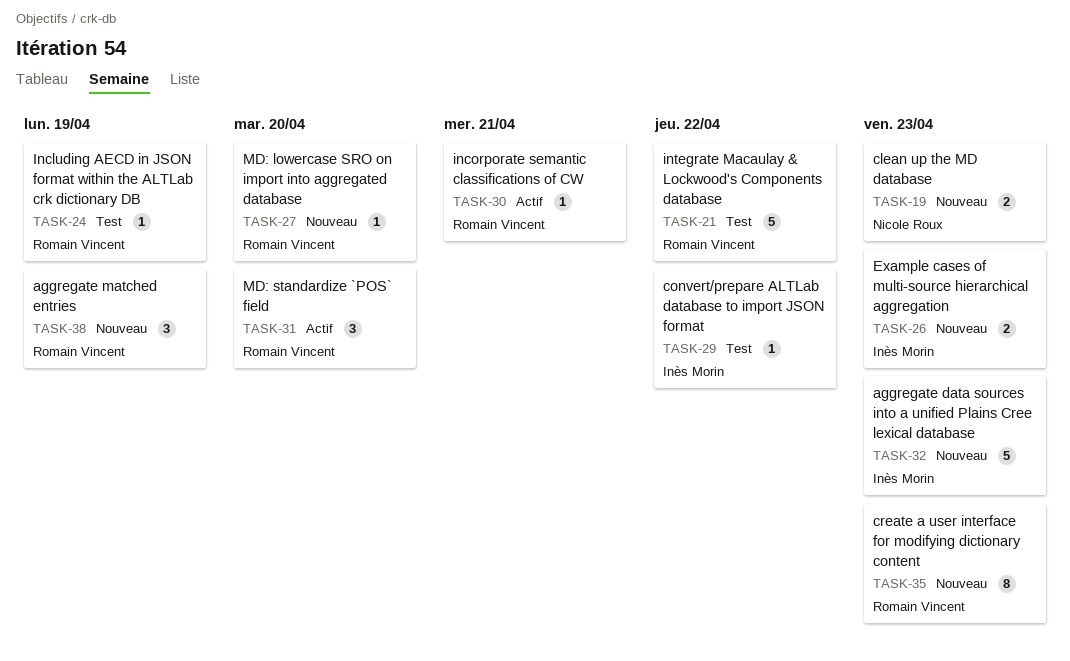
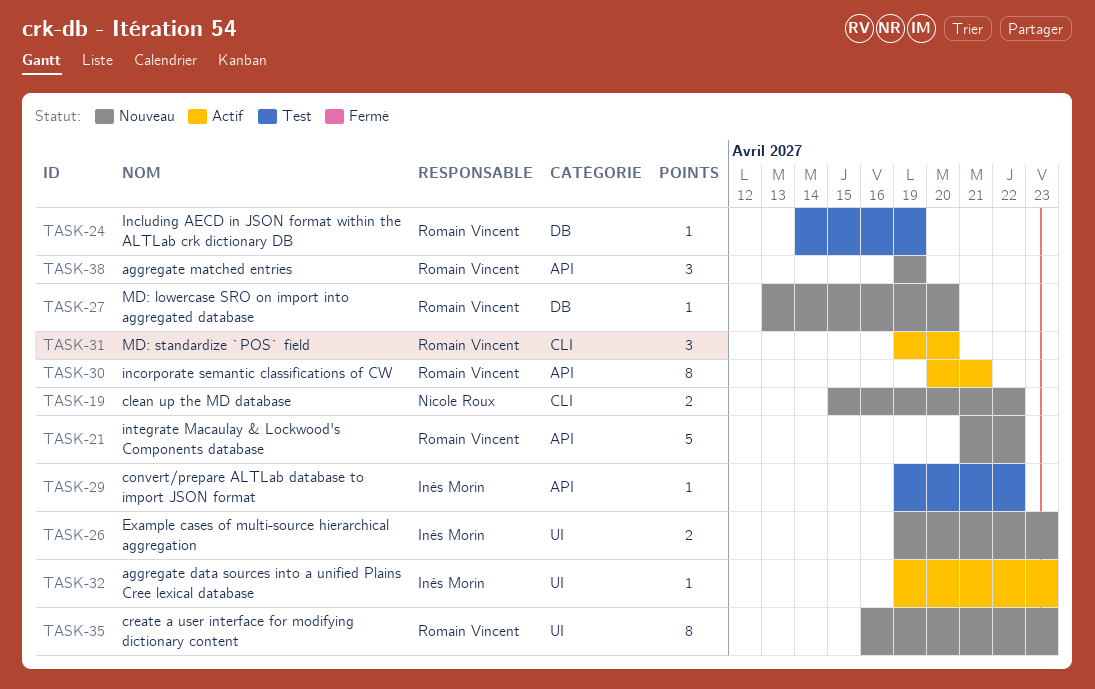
TASK-19, due: Apr 23 -> Apr 22
TASK-21, status: Test -> Nouveau
TASK-30, estimate: 1 -> 8
TASK-32, status: Nouveau -> Actif
TASK-32, estimate: 5 -> 1

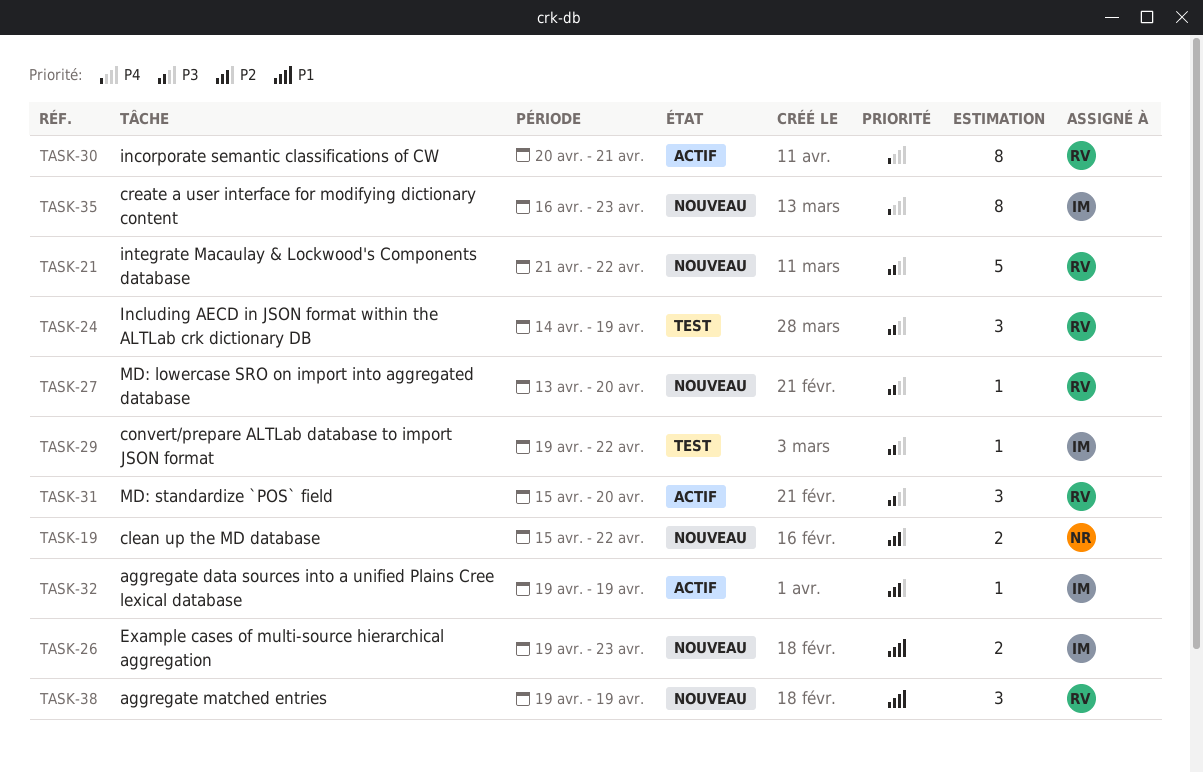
TASK-24, estimate: 1 -> 3
TASK-31, start: Apr 19 -> Apr 15
TASK-32, due: Apr 23 -> Apr 19
TASK-35, owner: Romain Vincent -> Inès Morin

